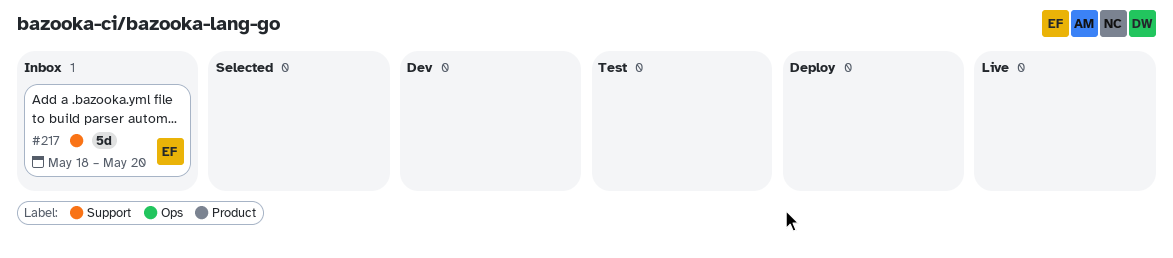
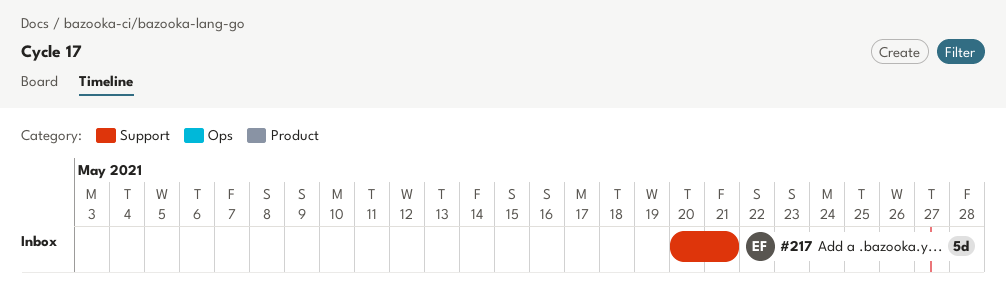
#217, start: May 18 -> May 20
#217, due: May 20 -> May 21

